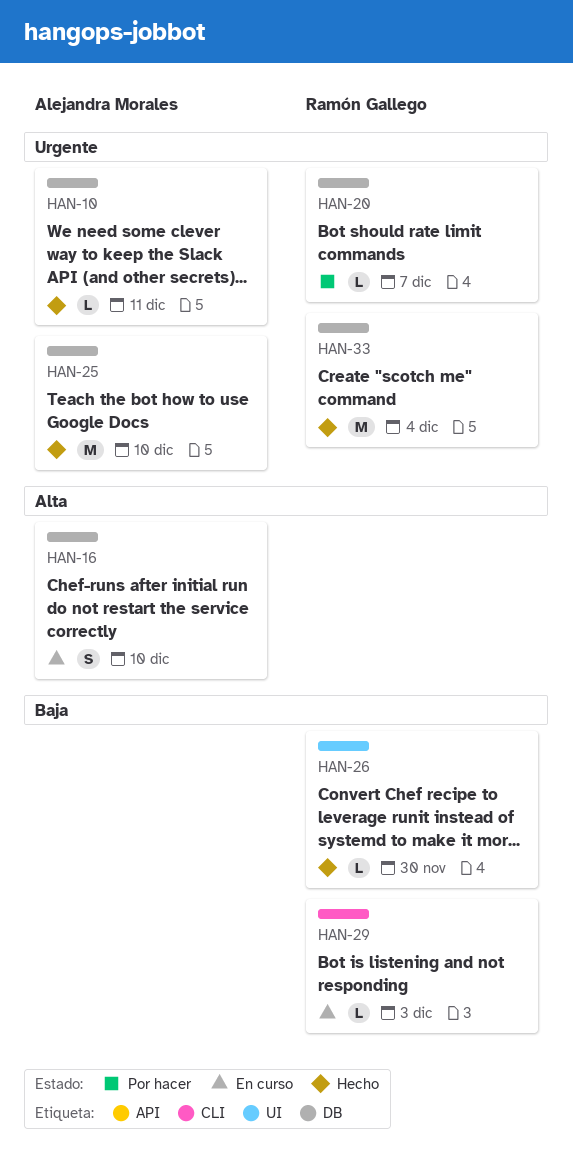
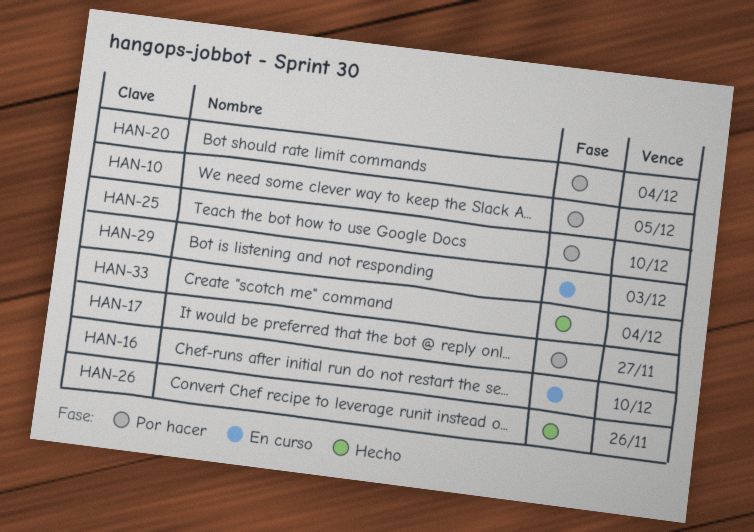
HAN-10, status: Hecho -> Por hacer
HAN-10, due: Dec 11 -> Dec 5
HAN-17: none -> present
HAN-20, due: Dec 7 -> Dec 4
HAN-25, status: Hecho -> Por hacer
HAN-26, due: Nov 30 -> Nov 26

